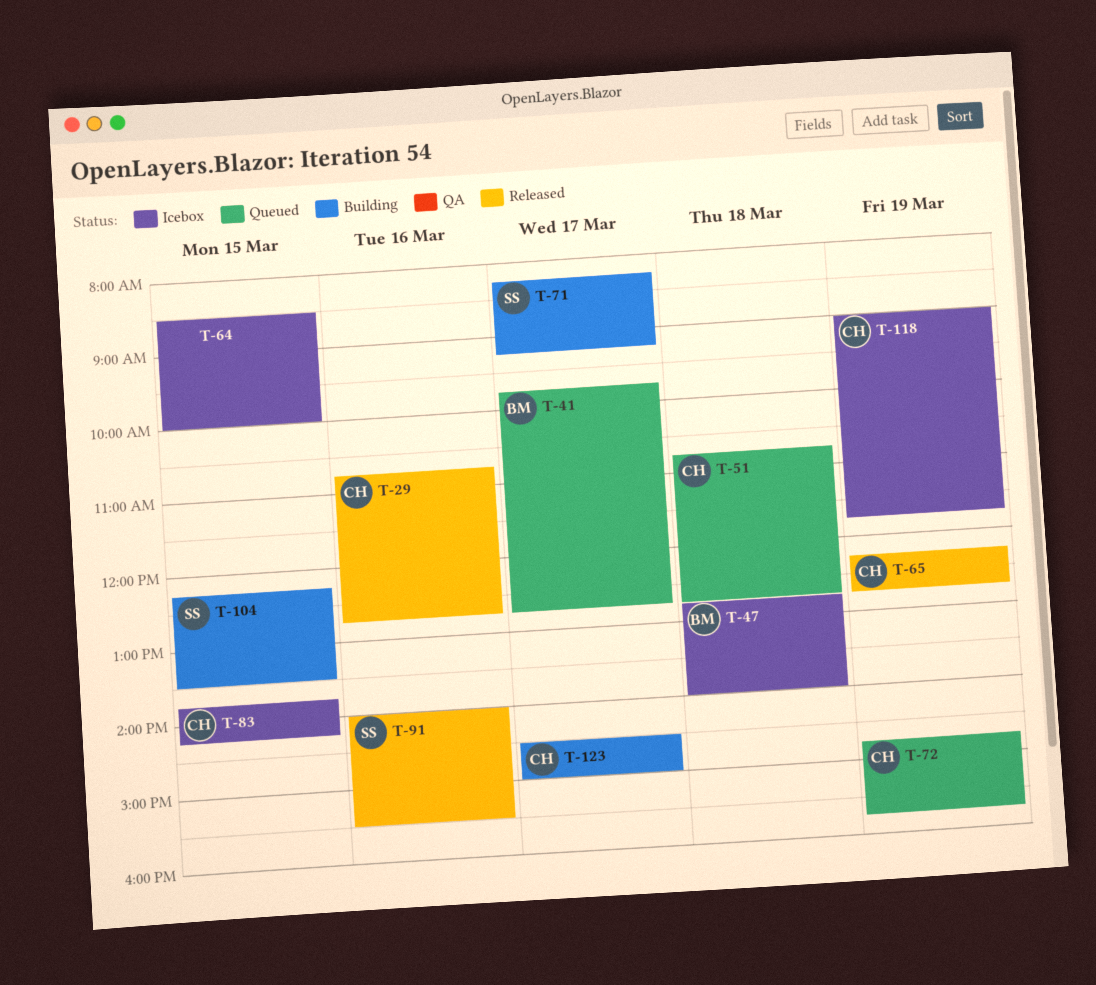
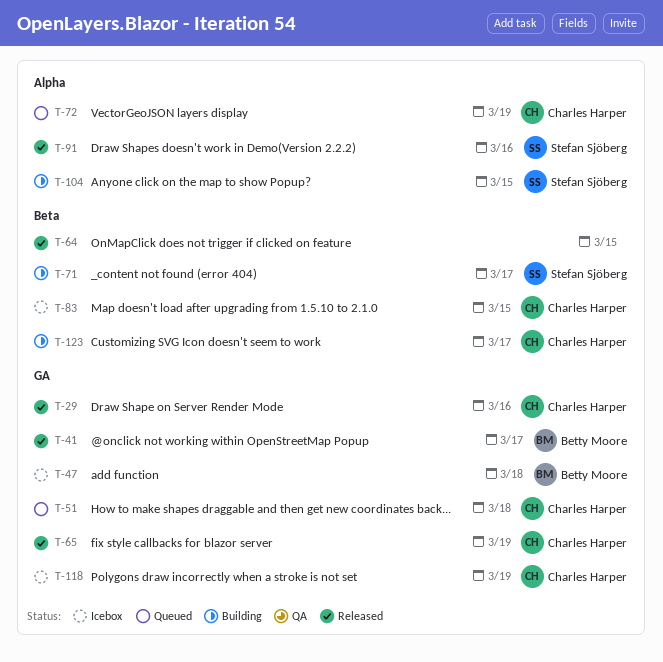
T-41, status: Queued -> Released
T-64, status: Icebox -> Released

